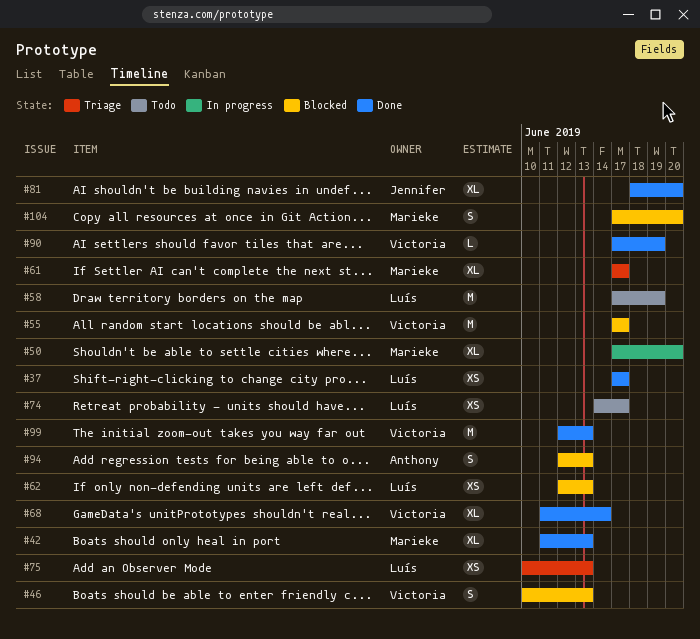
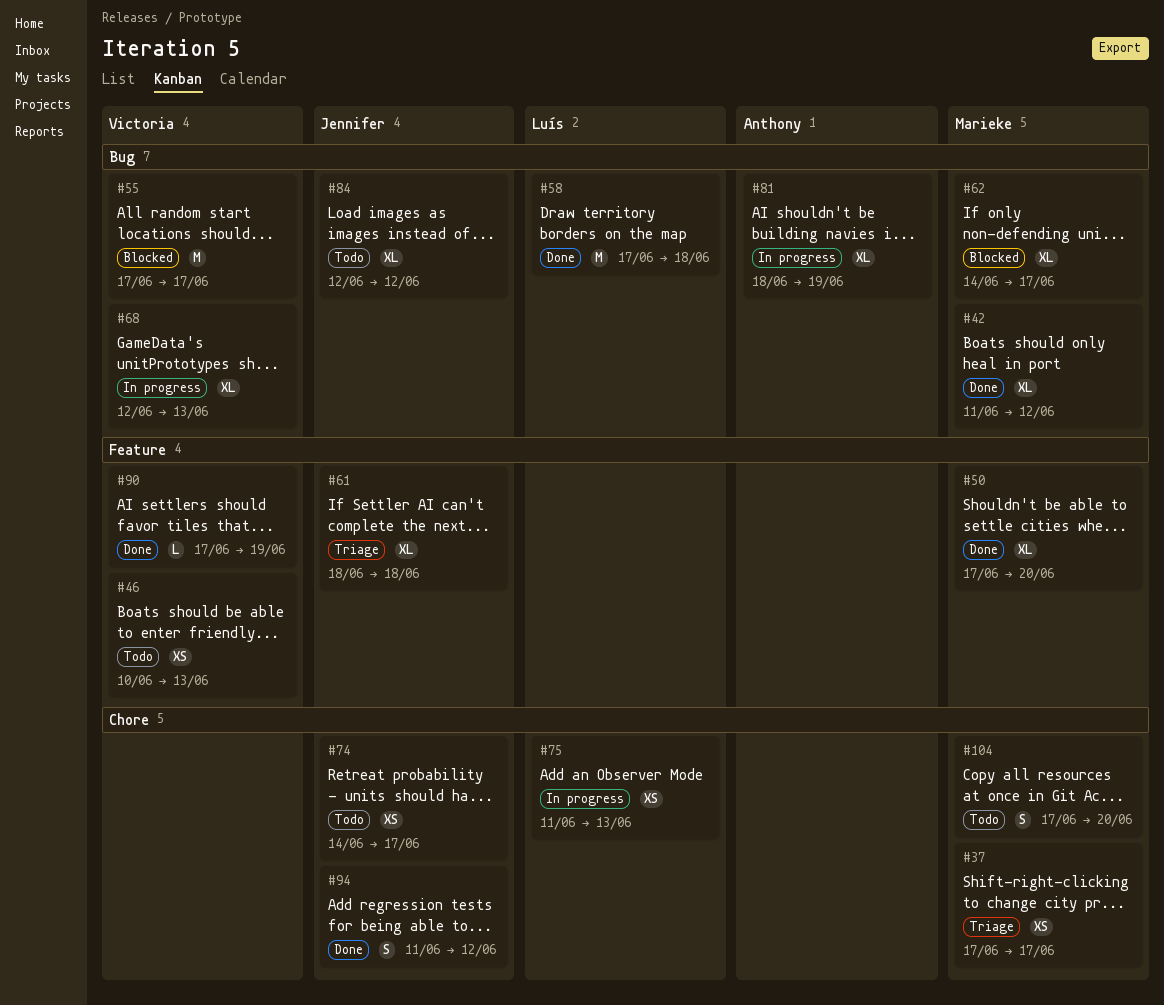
#37, status: Done -> Triage
#37, owner: Luís -> Marieke
#42, due: Jun 13 -> Jun 12
#46, status: Blocked -> Todo
#46, estimate: S -> XS
#50, status: In progress -> Done
#58, status: Todo -> Done
#58, due: Jun 19 -> Jun 18
#61, owner: Marieke -> Jennifer
#61, start: Jun 17 -> Jun 18
#61, due: Jun 17 -> Jun 18
#62, owner: Luís -> Marieke
#62, estimate: XS -> XL
#62, start: Jun 12 -> Jun 14
#62, due: Jun 13 -> Jun 17
#68, status: Done -> In progress
#68, start: Jun 11 -> Jun 12
#68, due: Jun 14 -> Jun 13
#74, owner: Luís -> Jennifer
#75, status: Triage -> In progress
#75, start: Jun 10 -> Jun 11
#81, status: Done -> In progress
#81, owner: Jennifer -> Anthony
#81, due: Jun 20 -> Jun 19
#84: none -> present
#94, status: Blocked -> Done
#94, owner: Anthony -> Jennifer
#94, start: Jun 12 -> Jun 11
#94, due: Jun 13 -> Jun 12
#99: present -> none
#104, status: Blocked -> Todo

